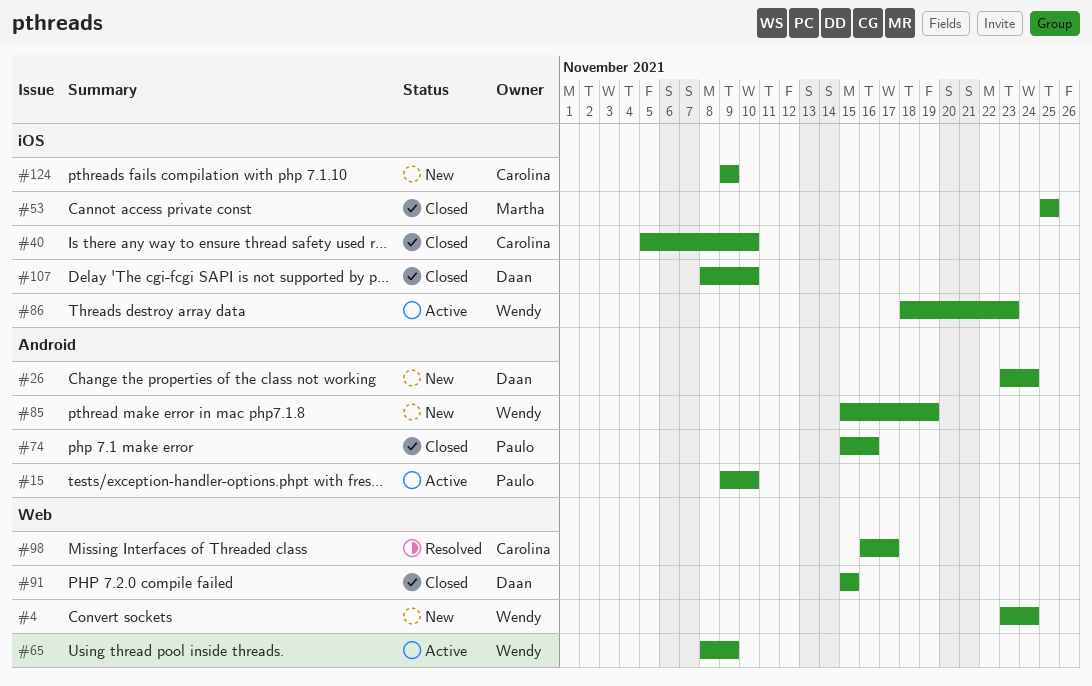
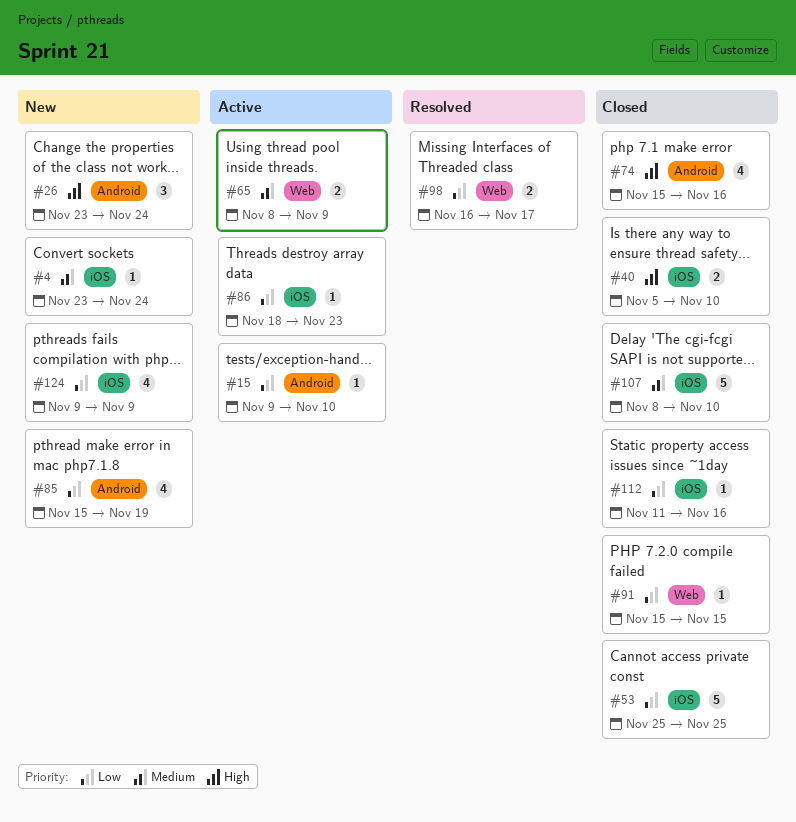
#4, label: Web -> iOS
#112: none -> present

